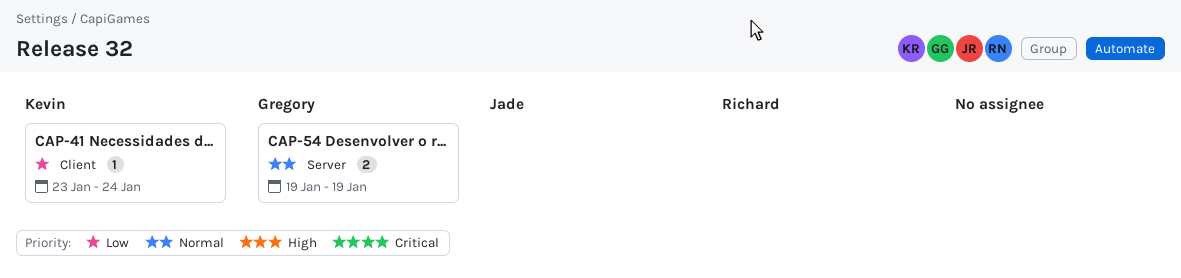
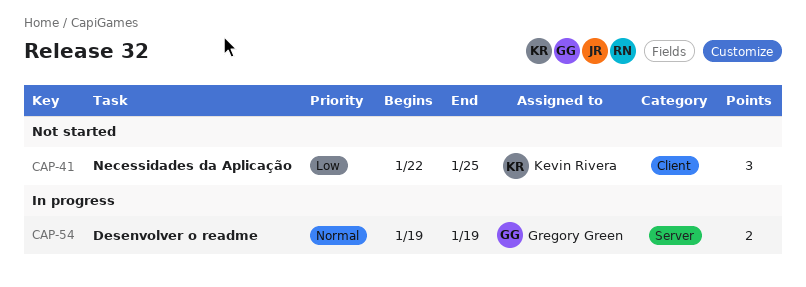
CAP-41, estimate: 1 -> 3
CAP-41, start: Jan 23 -> Jan 22
CAP-41, due: Jan 24 -> Jan 25

